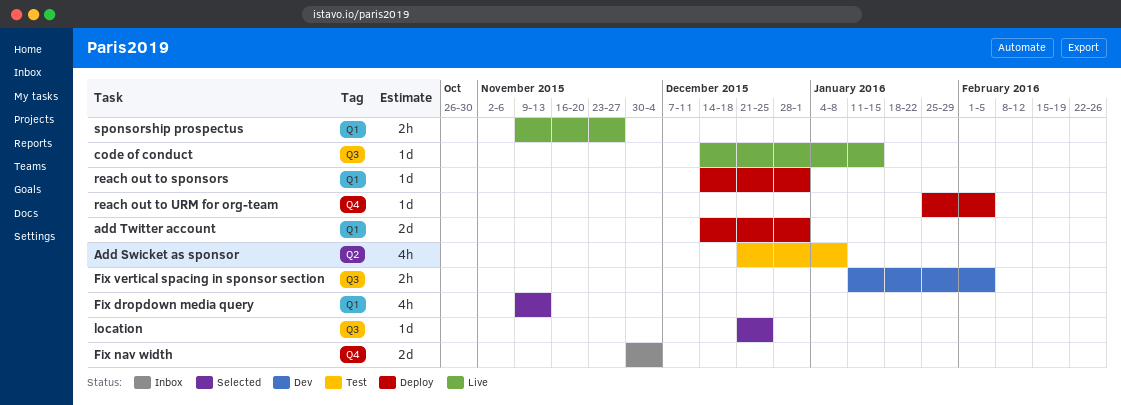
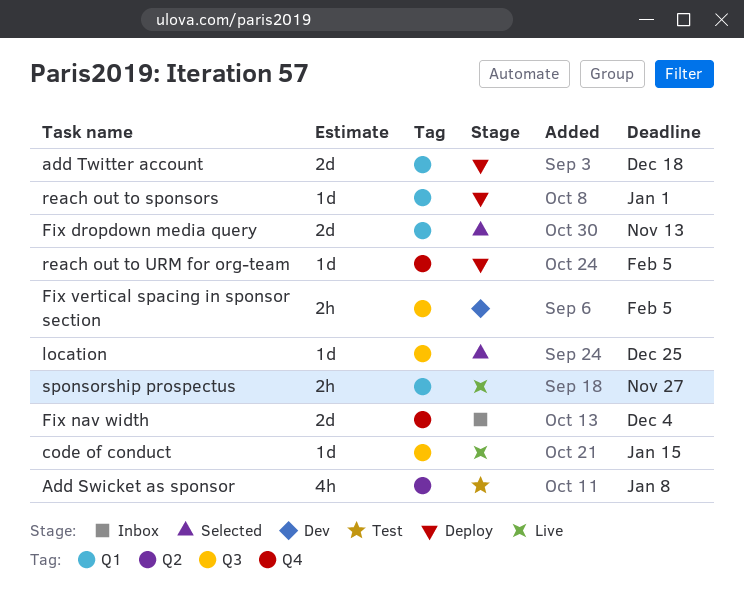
add Twitter account, due: Jan 1 -> Dec 18
Fix dropdown media query, estimate: 4h -> 2d

